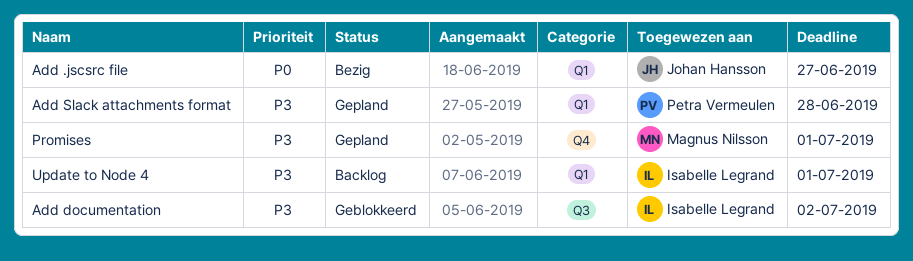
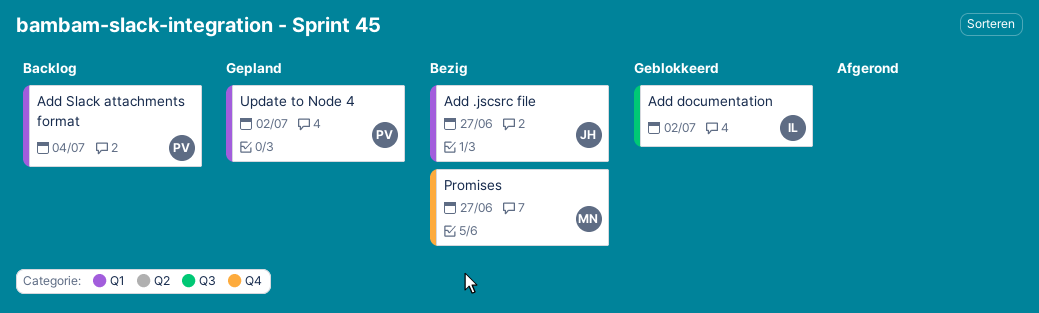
Add Slack attachments format, status: Gepland -> Backlog
Add Slack attachments format, due: Jun 28 -> Jul 4
Promises, status: Gepland -> Bezig
Promises, due: Jul 1 -> Jun 27
Update to Node 4, status: Backlog -> Gepland
Update to Node 4, owner: Isabelle Legrand -> Petra Vermeulen
Update to Node 4, due: Jul 1 -> Jul 2

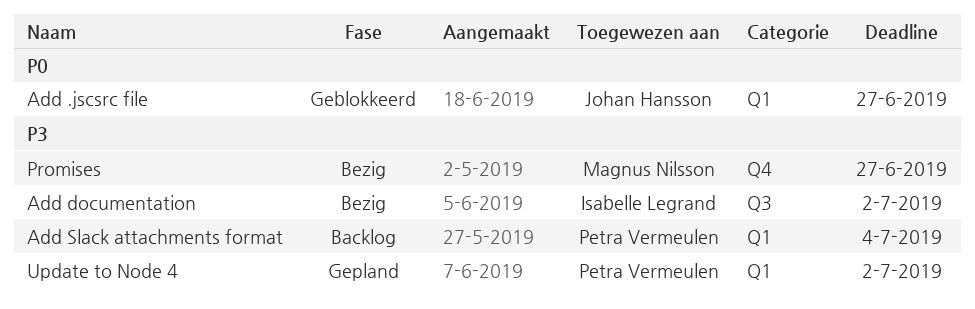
Add .jscsrc file, status: Bezig -> Geblokkeerd
Add documentation, status: Geblokkeerd -> Bezig

